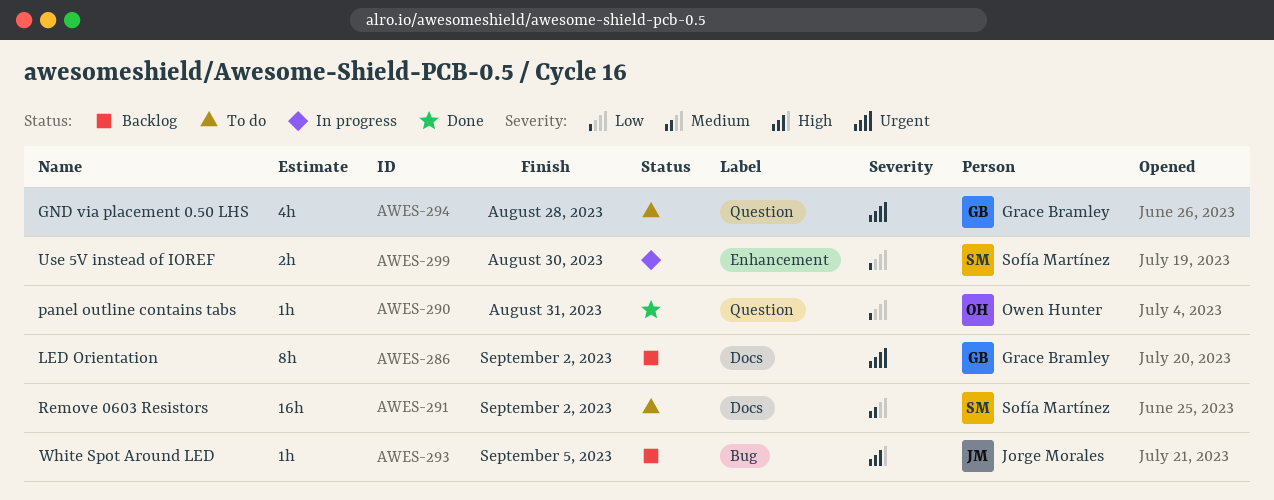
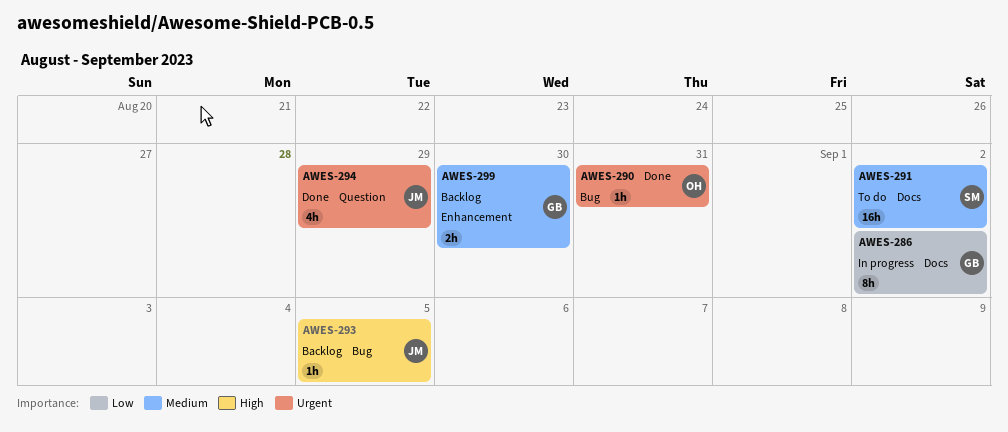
AWES-286, status: Backlog -> In progress
AWES-286, priority: Urgent -> Low
AWES-290, priority: Low -> Urgent
AWES-290, label: Question -> Bug
AWES-294, status: To do -> Done
AWES-294, owner: Grace Bramley -> Jorge Morales
AWES-294, due: Aug 28 -> Aug 29
AWES-299, status: In progress -> Backlog
AWES-299, owner: Sofía Martínez -> Grace Bramley
AWES-299, priority: Low -> Medium

